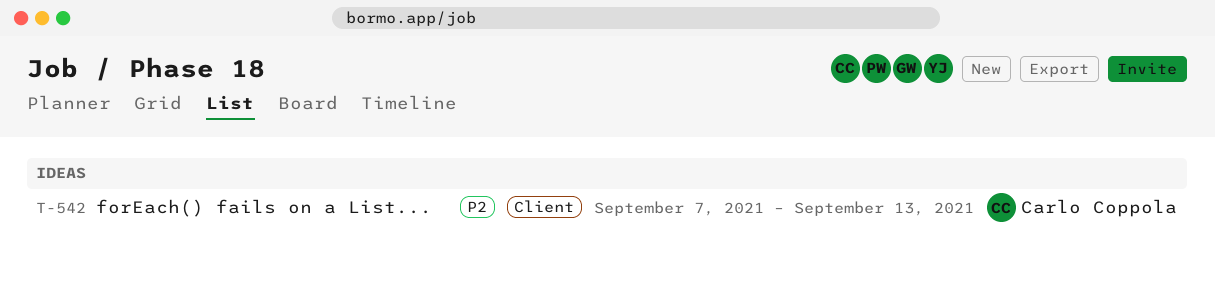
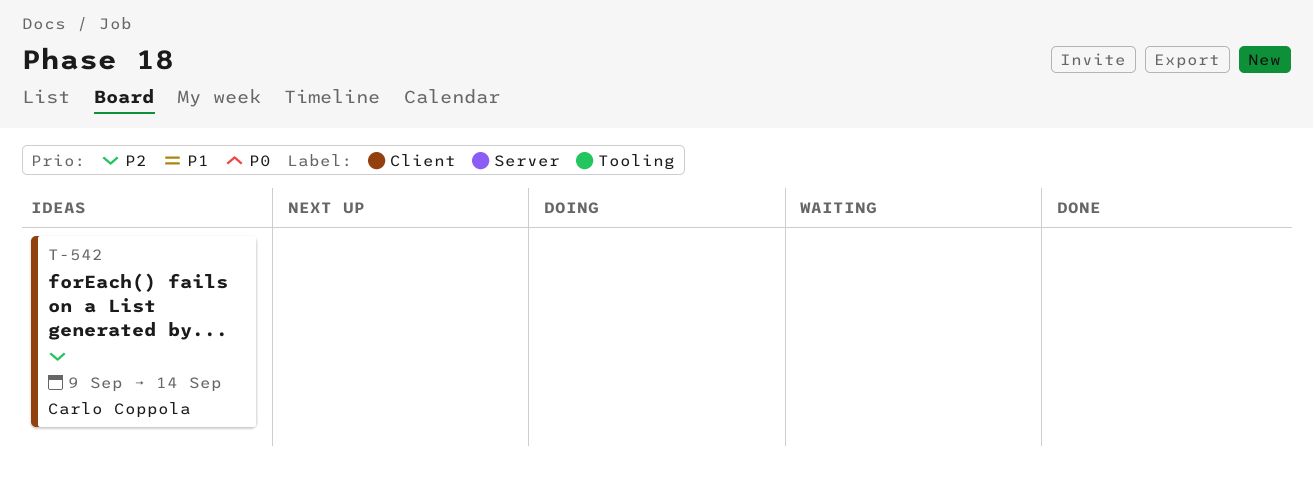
T-542, start: Sep 7 -> Sep 9
T-542, due: Sep 13 -> Sep 14

